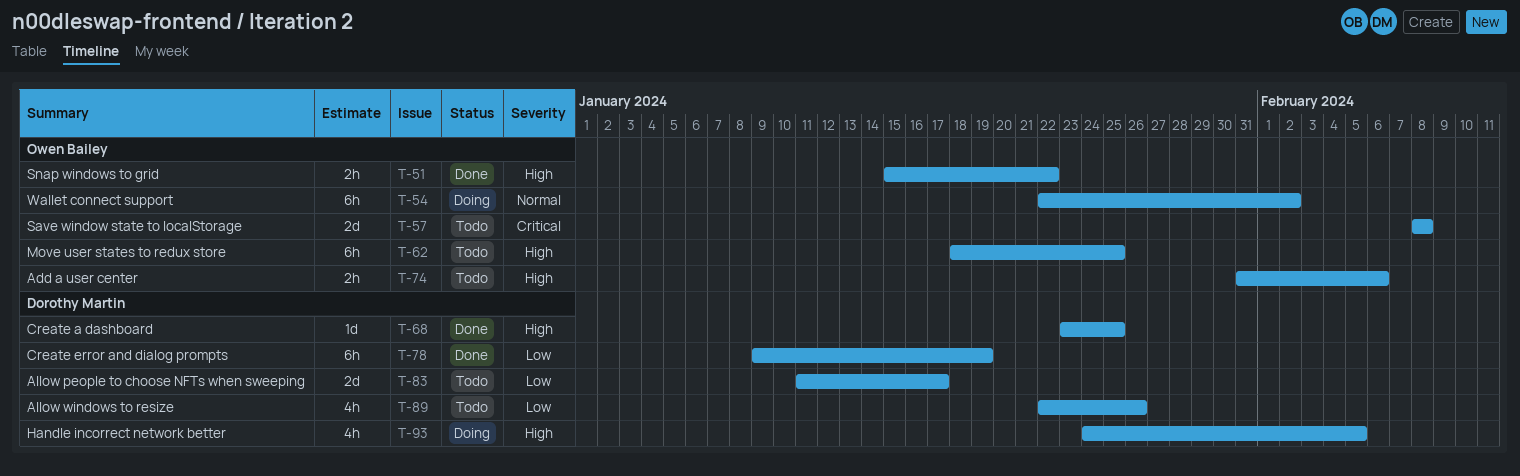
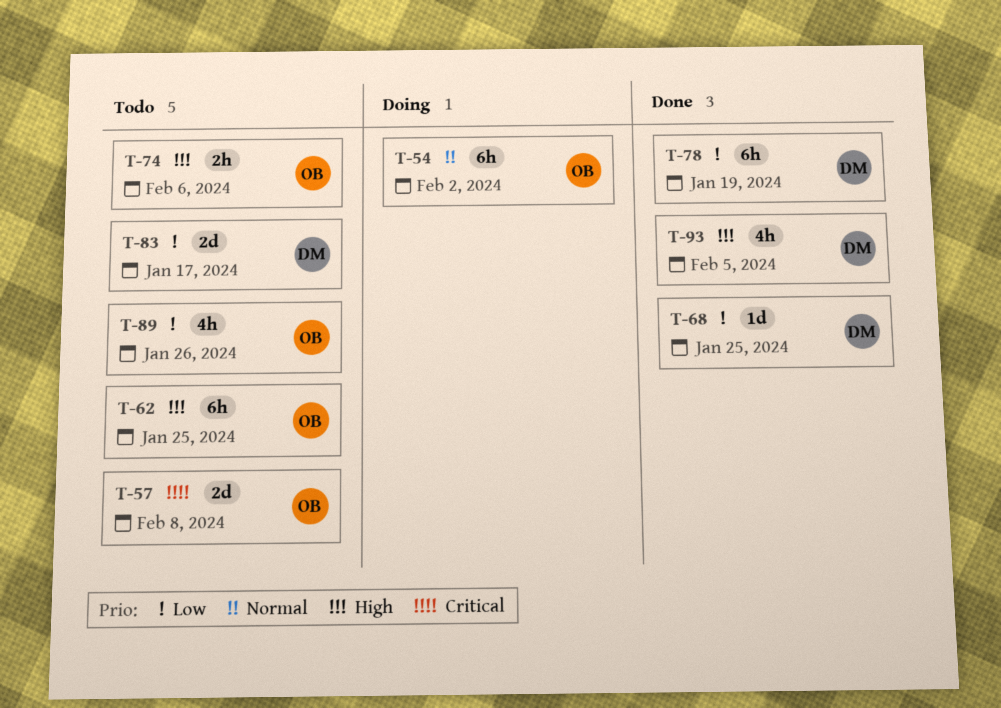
T-51: present -> none
T-68, priority: High -> Low
T-89, owner: Dorothy Martin -> Owen Bailey
T-93, status: Doing -> Done

